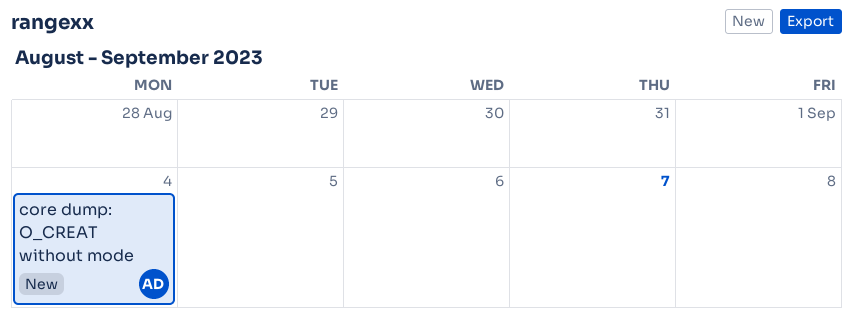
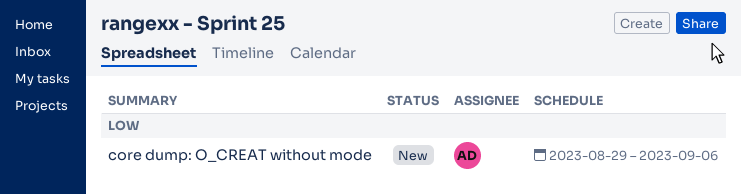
core dump: O_CREAT without mode, due: Sep 4 -> Sep 6

